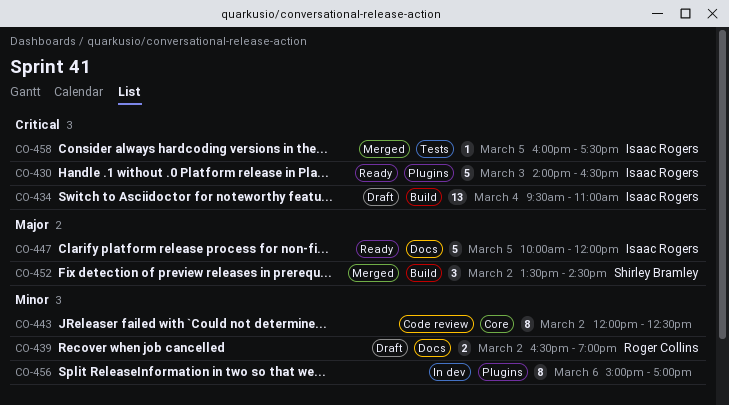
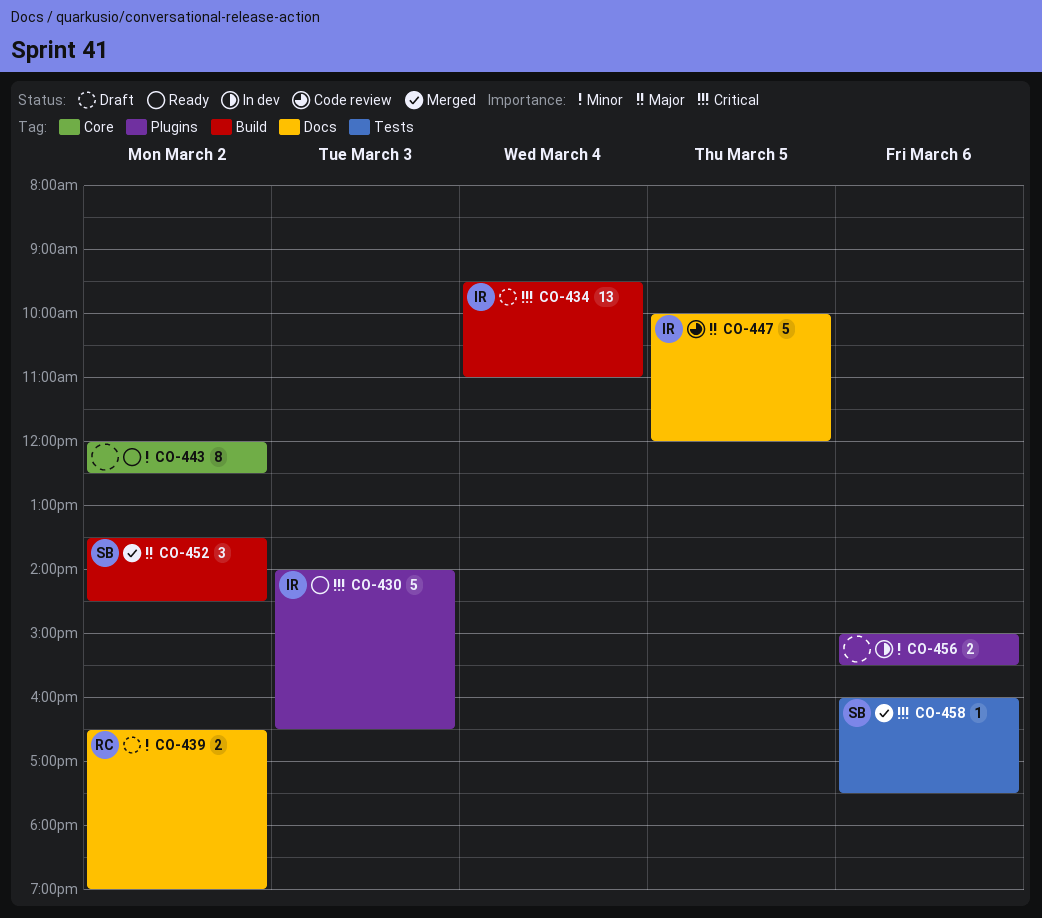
CO-443, status: Code review -> Ready
CO-447, status: Ready -> Code review
CO-456, estimate: 8 -> 2
CO-456, ends: 17:00 -> 15:30
CO-458, owner: Isaac Rogers -> Shirley Bramley
CO-458, day: Mar 5 -> Mar 6

